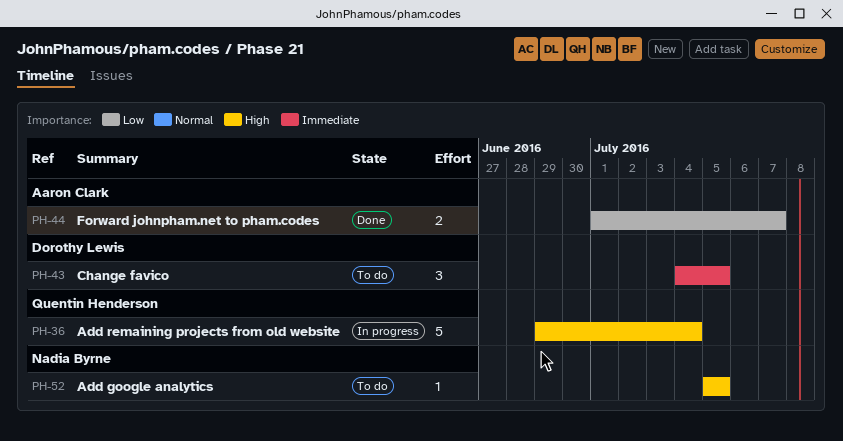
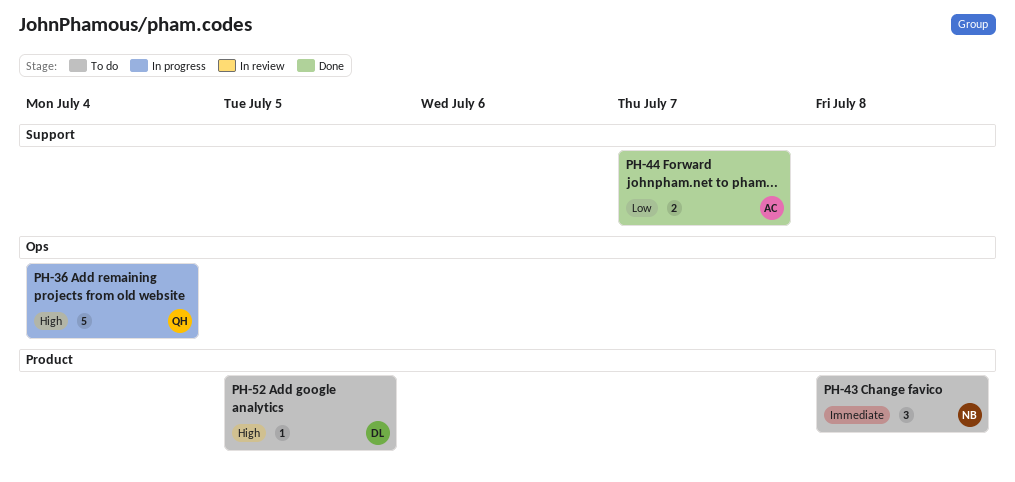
PH-43, owner: Dorothy Lewis -> Nadia Byrne
PH-43, due: Jul 5 -> Jul 8
PH-52, owner: Nadia Byrne -> Dorothy Lewis

